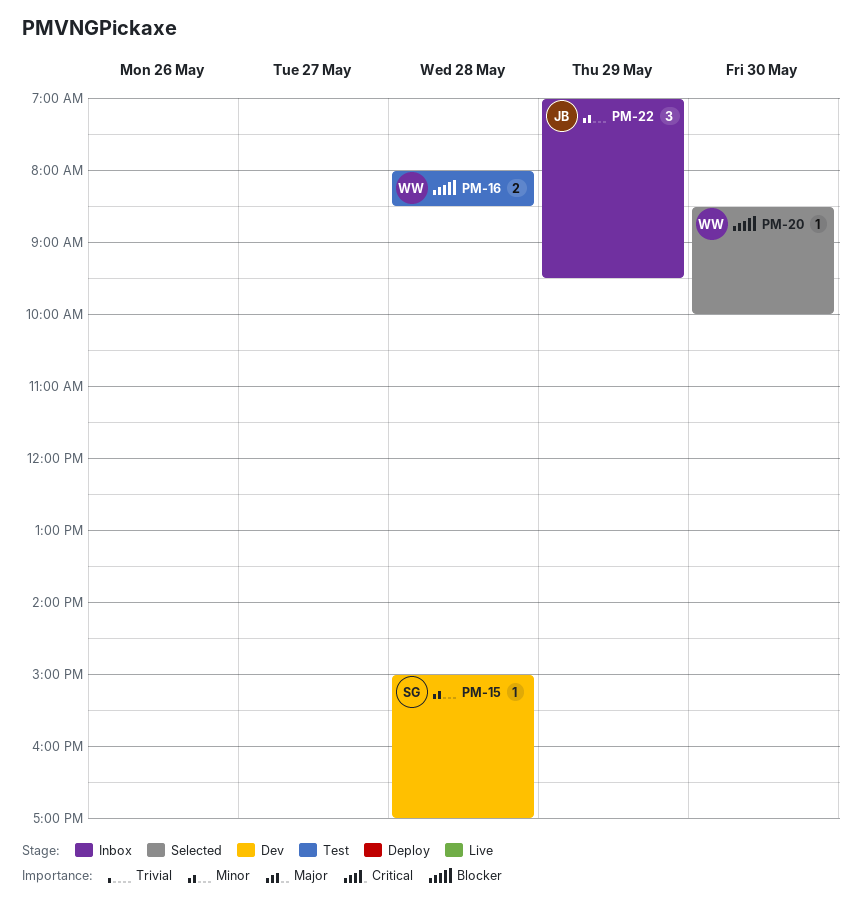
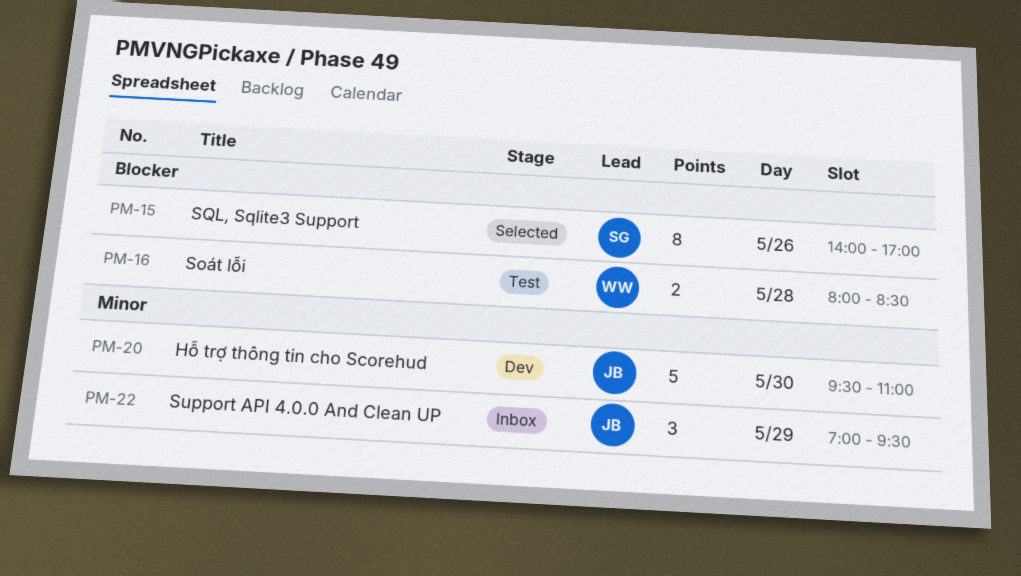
PM-15, status: Dev -> Selected
PM-15, priority: Minor -> Blocker
PM-15, estimate: 1 -> 8
PM-15, day: May 28 -> May 26
PM-15, begins: 15:00 -> 14:00
PM-20, status: Selected -> Dev
PM-20, owner: WW -> JB
PM-20, priority: Blocker -> Minor
PM-20, estimate: 1 -> 5
PM-20, begins: 08:30 -> 09:30
PM-20, ends: 10:00 -> 11:00

